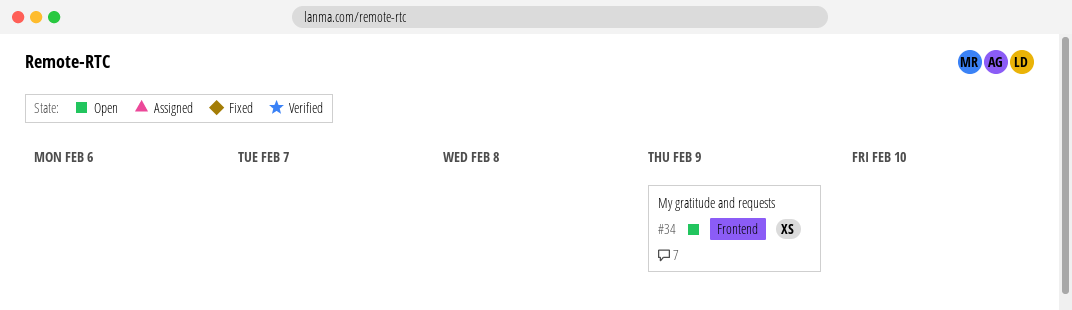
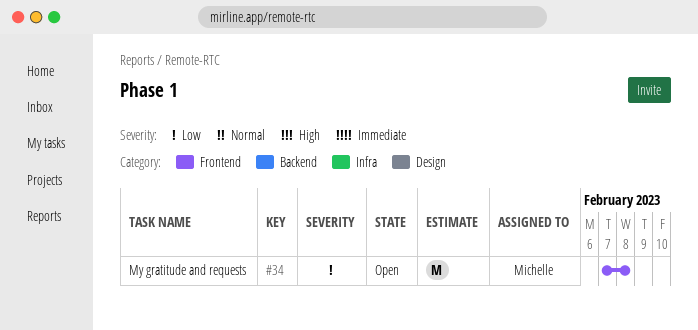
#34, estimate: XS -> M
#34, due: Feb 9 -> Feb 8

